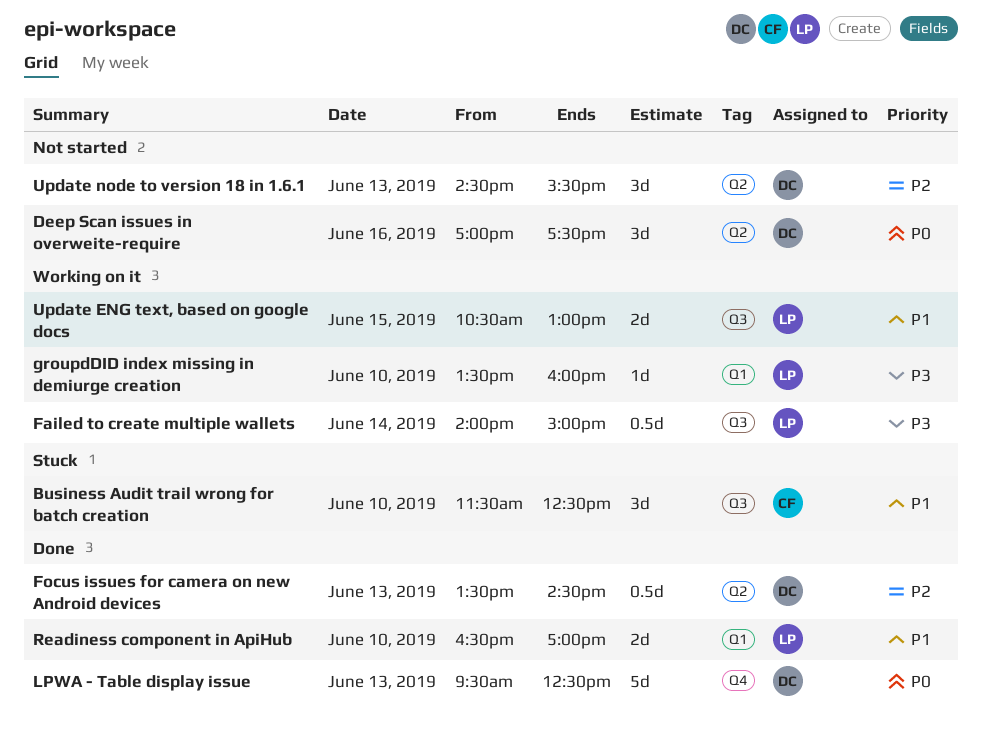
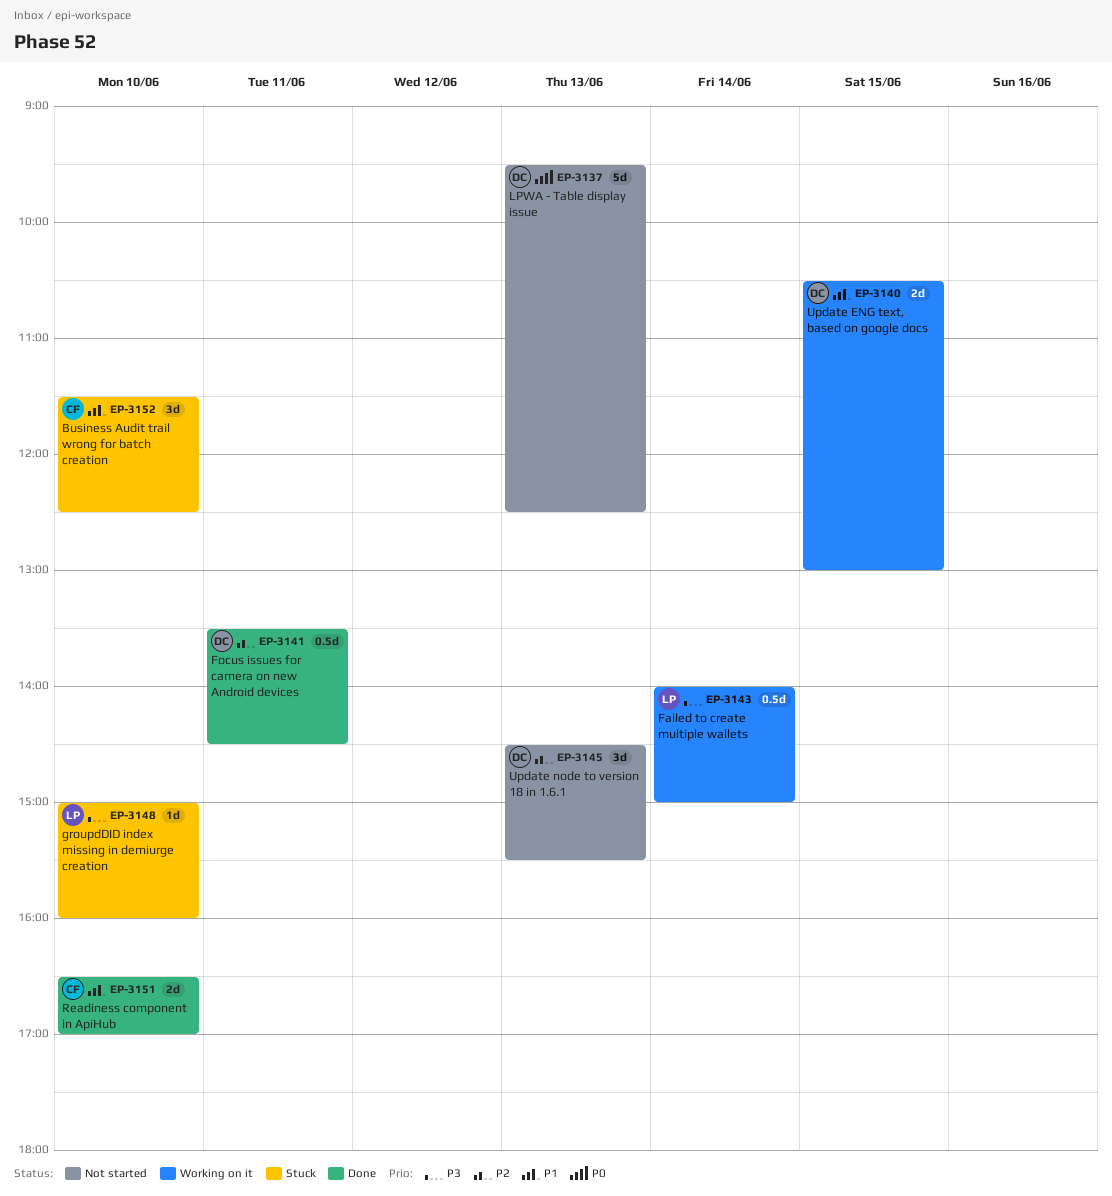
Deep Scan issues in overweite-require: present -> none
Focus issues for camera on new Android devices, day: Jun 13 -> Jun 11
groupdDID index missing in demiurge creation, status: Working on it -> Stuck
groupdDID index missing in demiurge creation, begins: 13:30 -> 15:00
LPWA - Table display issue, status: Done -> Not started
Readiness component in ApiHub, owner: LP -> CF
Update ENG text, based on google docs, owner: LP -> DC

